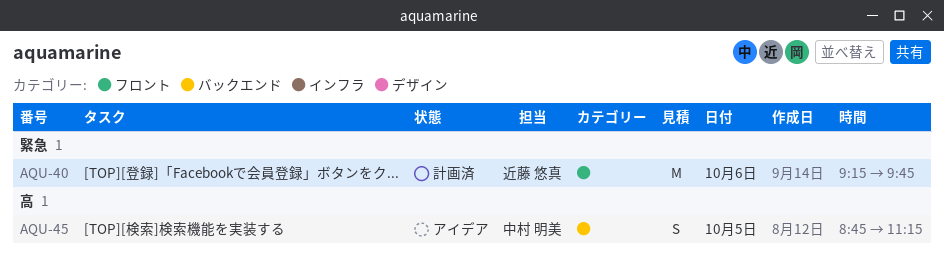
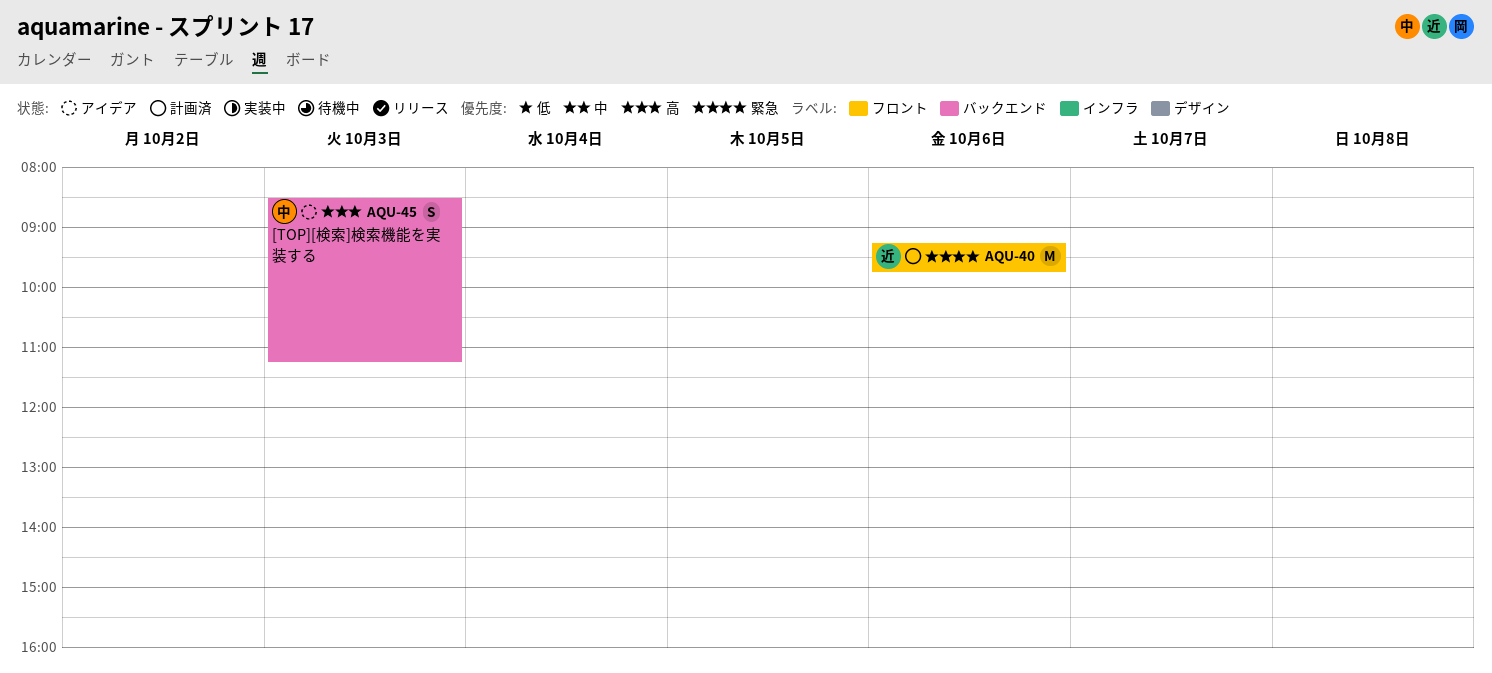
AQU-45, day: Oct 5 -> Oct 3
AQU-45, begins: 08:45 -> 08:30

